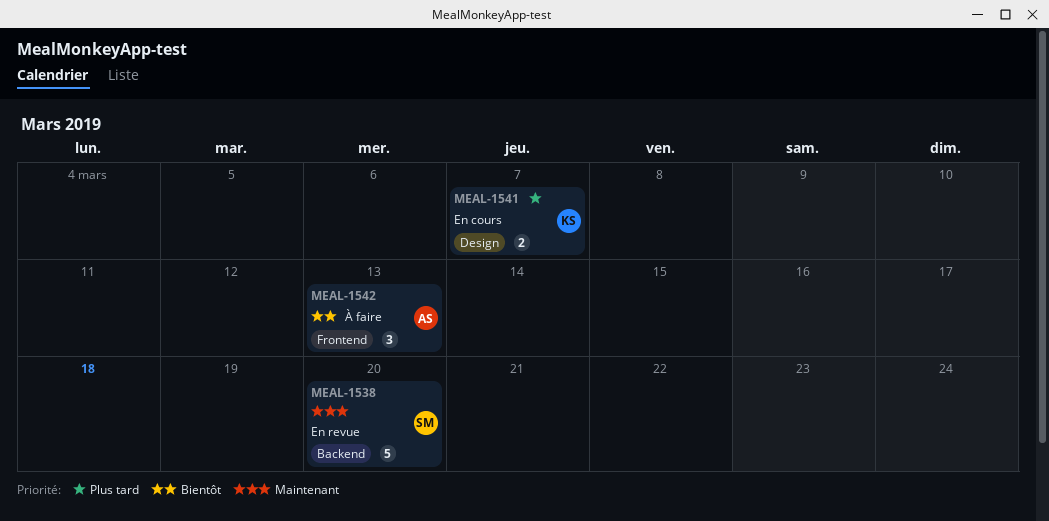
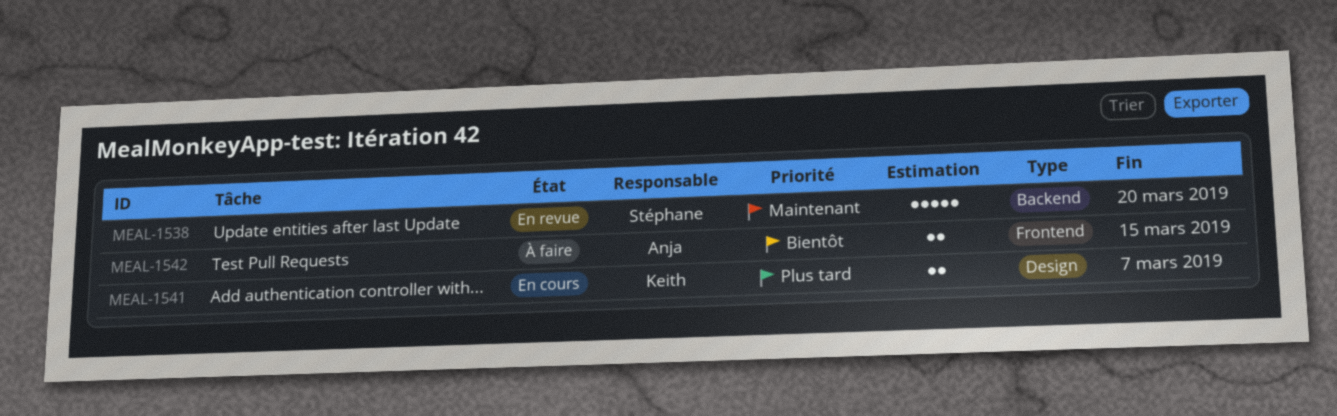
MEAL-1542, estimate: 3 -> 2
MEAL-1542, due: Mar 13 -> Mar 15

